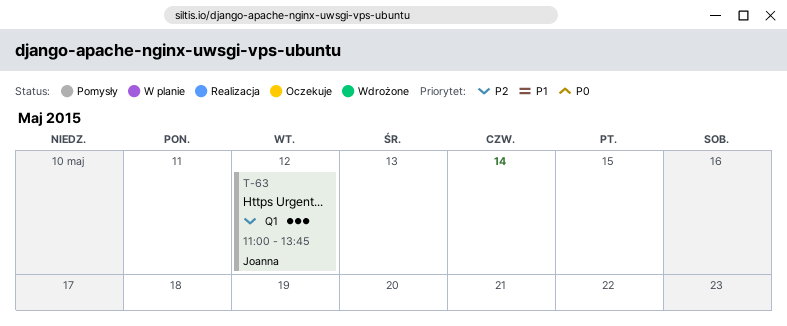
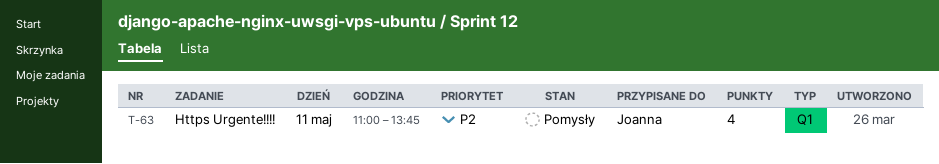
T-63, estimate: 3 -> 4
T-63, day: May 12 -> May 11

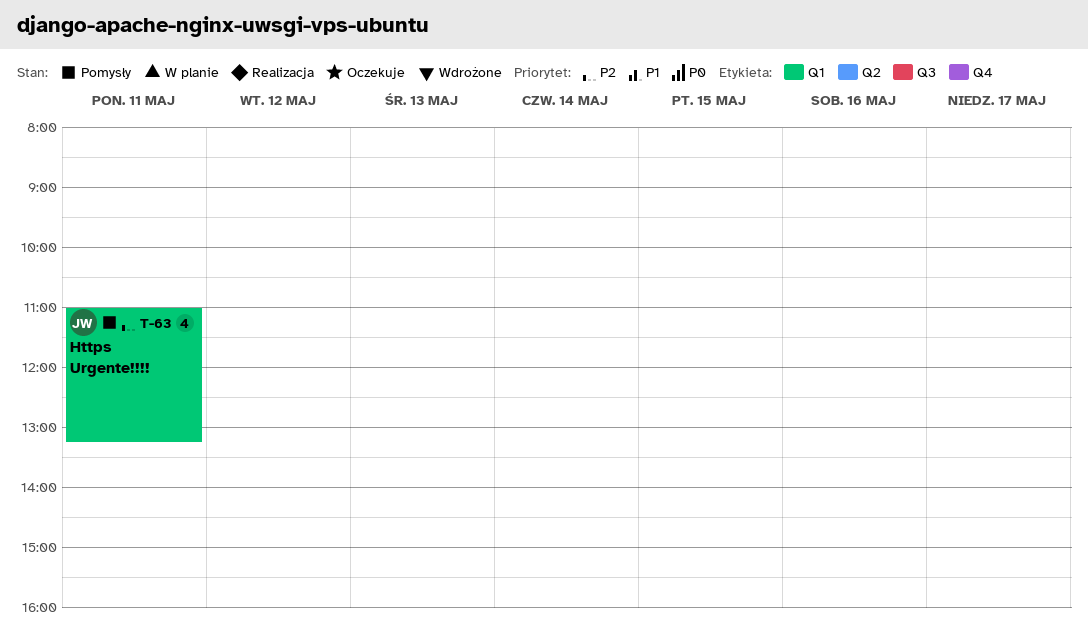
T-63, ends: 13:45 -> 13:15

